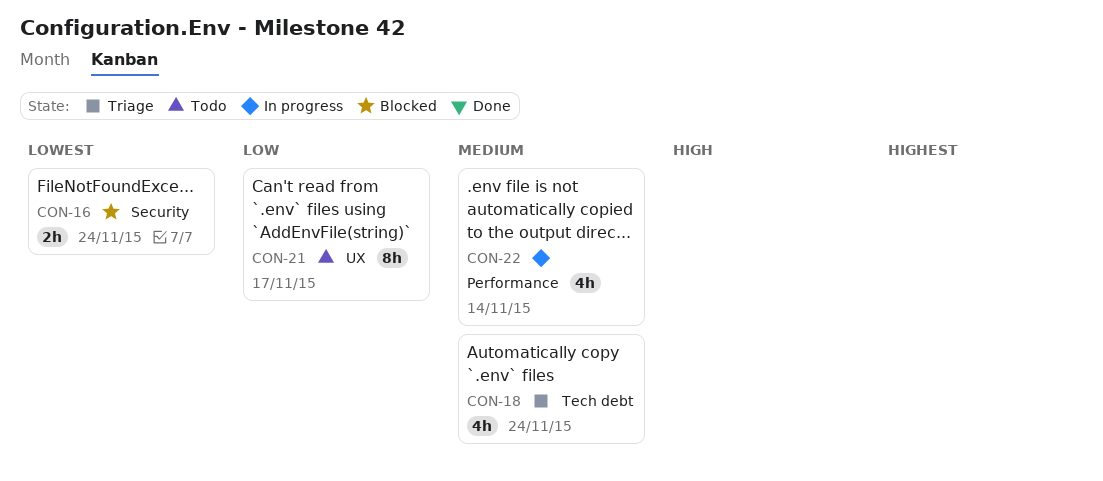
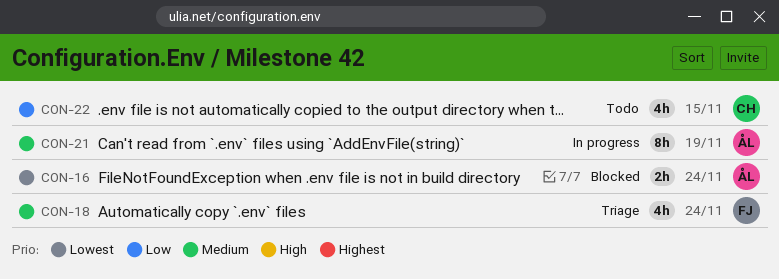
CON-21, status: Todo -> In progress
CON-21, priority: Low -> Medium
CON-21, due: Nov 17 -> Nov 19
CON-22, status: In progress -> Todo
CON-22, priority: Medium -> Low
CON-22, due: Nov 14 -> Nov 15

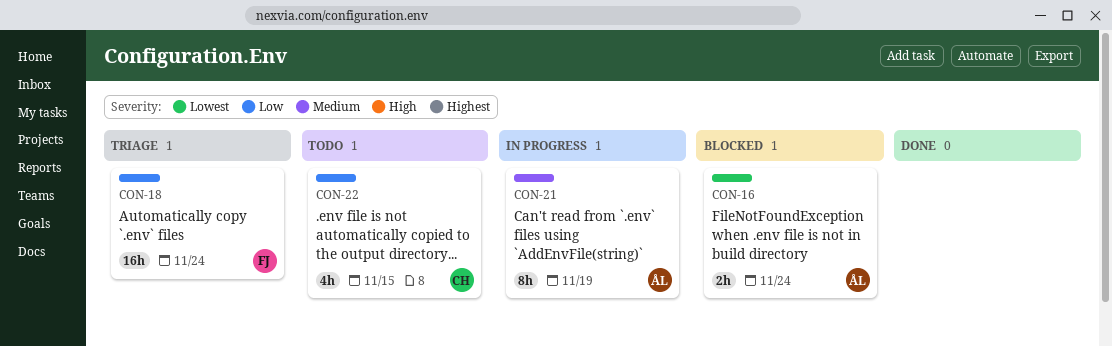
CON-18, priority: Medium -> Low
CON-18, estimate: 4h -> 16h

